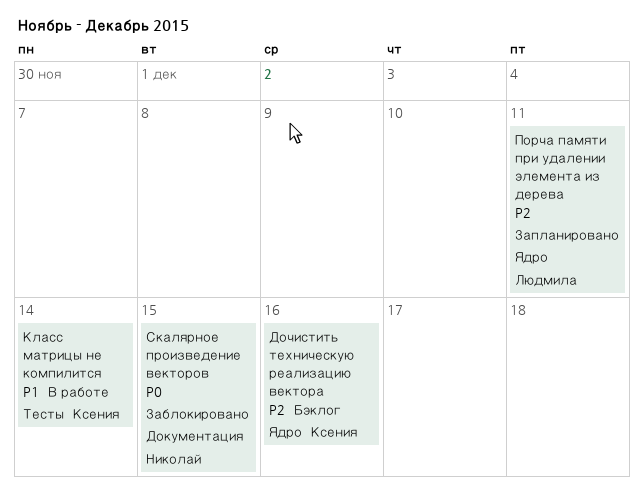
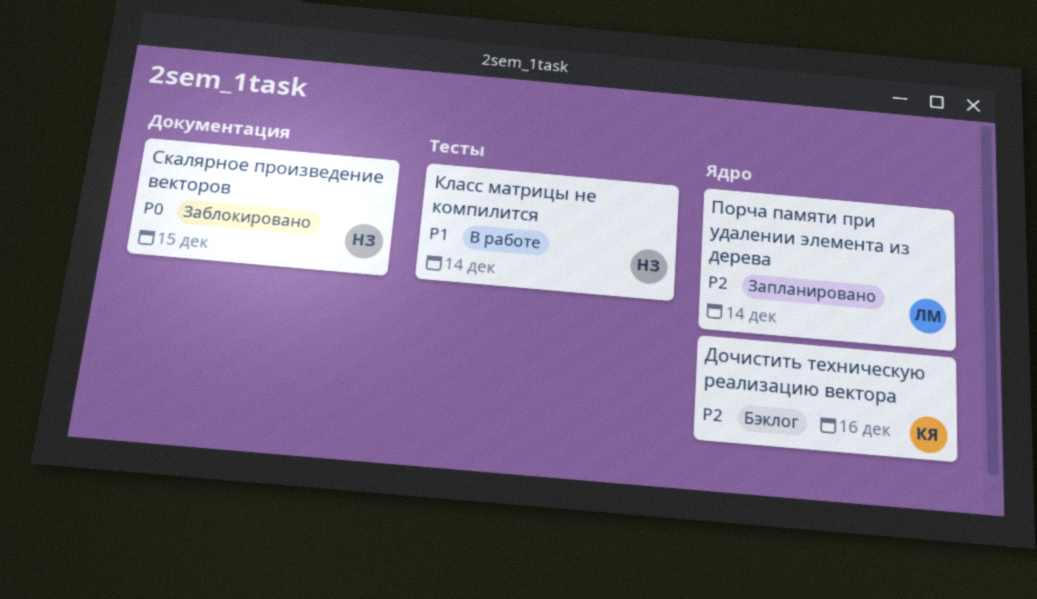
Класс матрицы не компилится, owner: Ксения -> Николай
Порча памяти при удалении элемента из дерева, due: Dec 11 -> Dec 14

